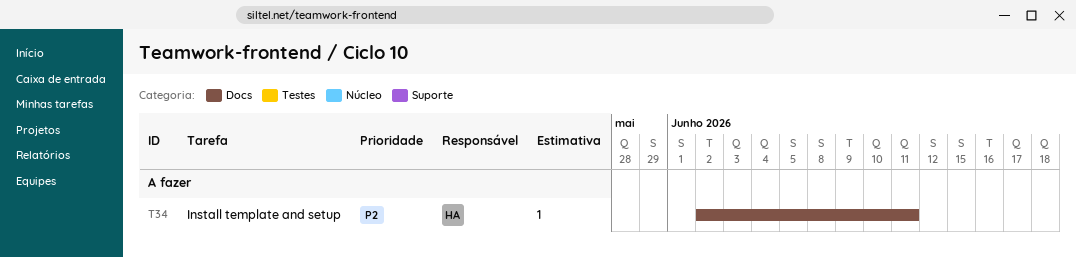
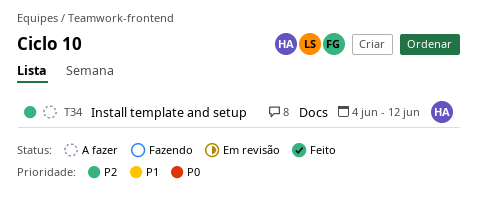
T34, start: Jun 2 -> Jun 4
T34, due: Jun 11 -> Jun 12

